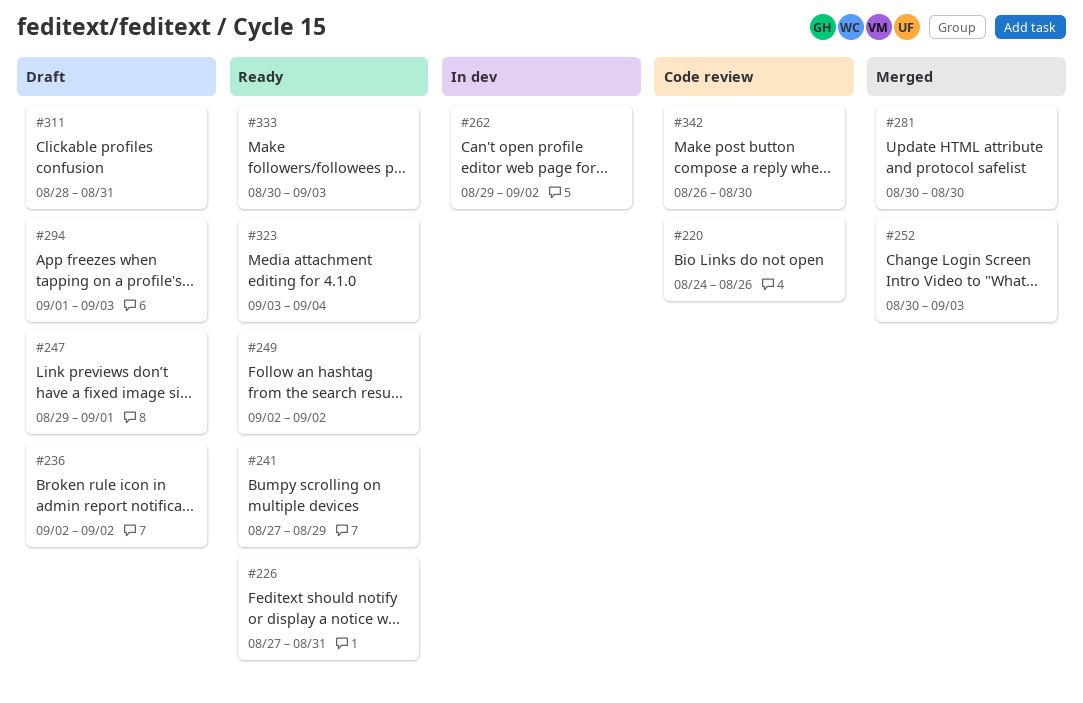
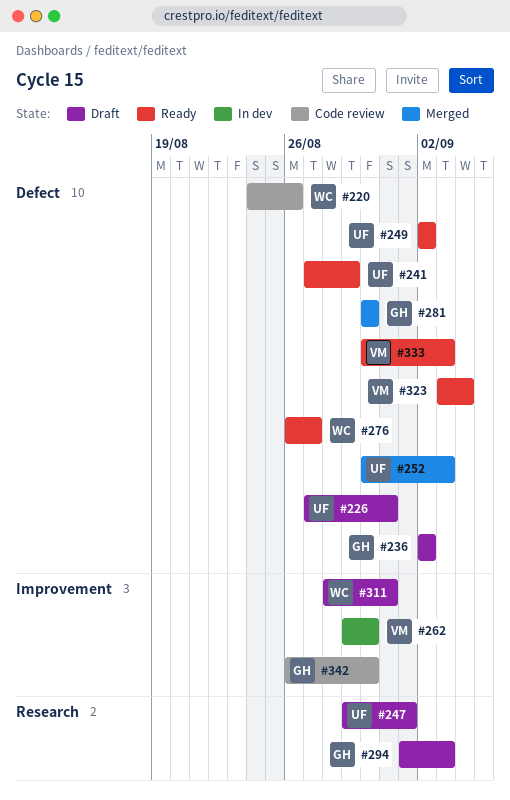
#226, status: Ready -> Draft
#262, due: Sep 2 -> Aug 30
#276: none -> present

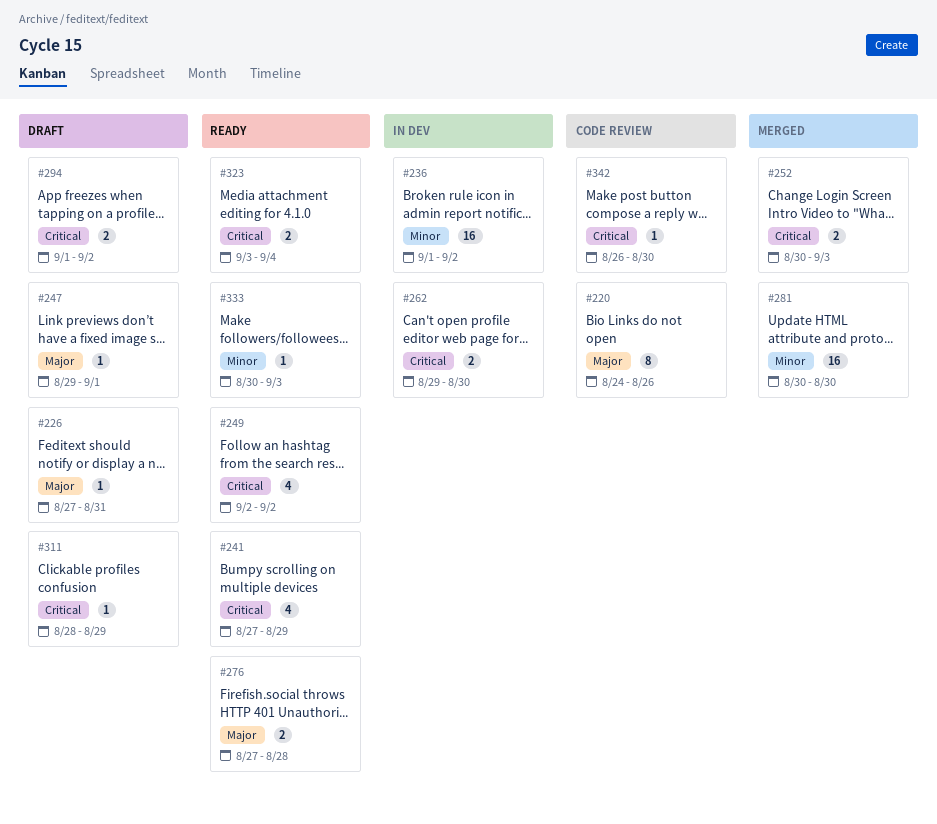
#236, status: Draft -> In dev
#236, start: Sep 2 -> Sep 1
#276, start: Aug 26 -> Aug 27
#276, due: Aug 27 -> Aug 28
#294, due: Sep 3 -> Sep 2
#311, due: Aug 31 -> Aug 29

